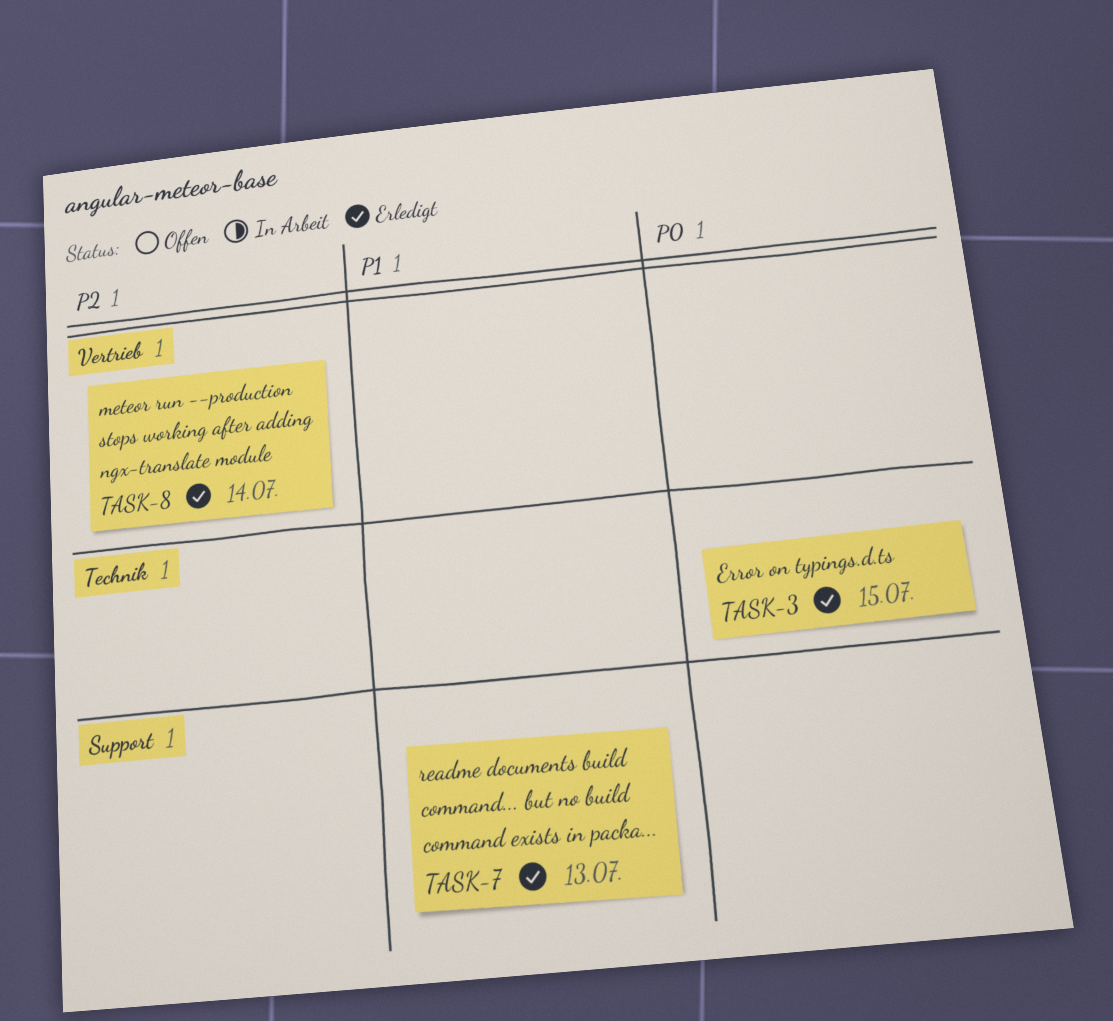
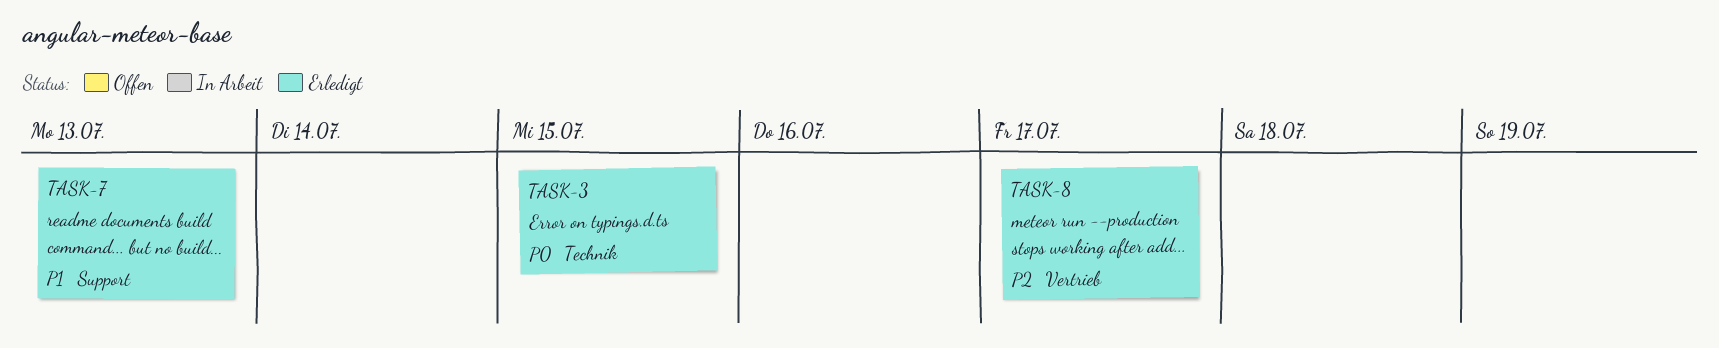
TASK-8, due: Jul 14 -> Jul 17

